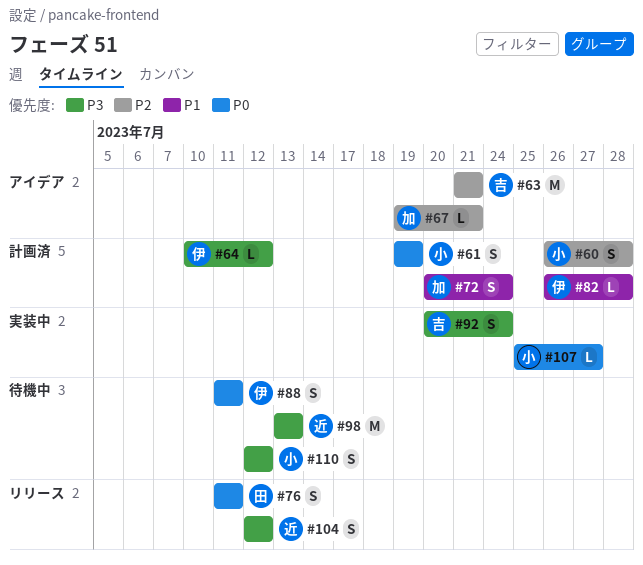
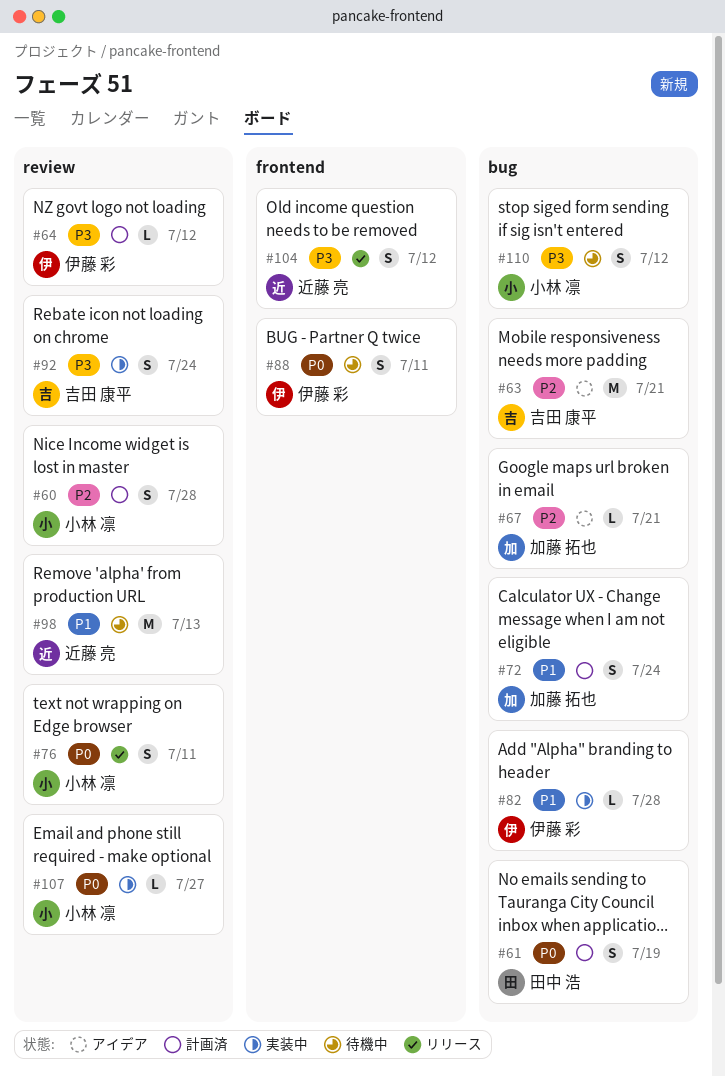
#61, owner: 小林 凛 -> 田中 浩
#76, owner: 田中 浩 -> 小林 凛
#82, status: 計画済 -> 実装中
#98, priority: P3 -> P1

